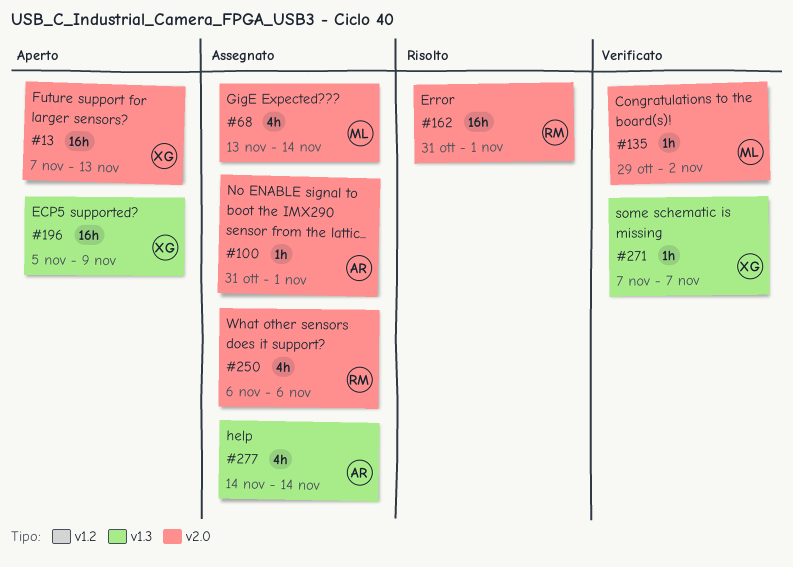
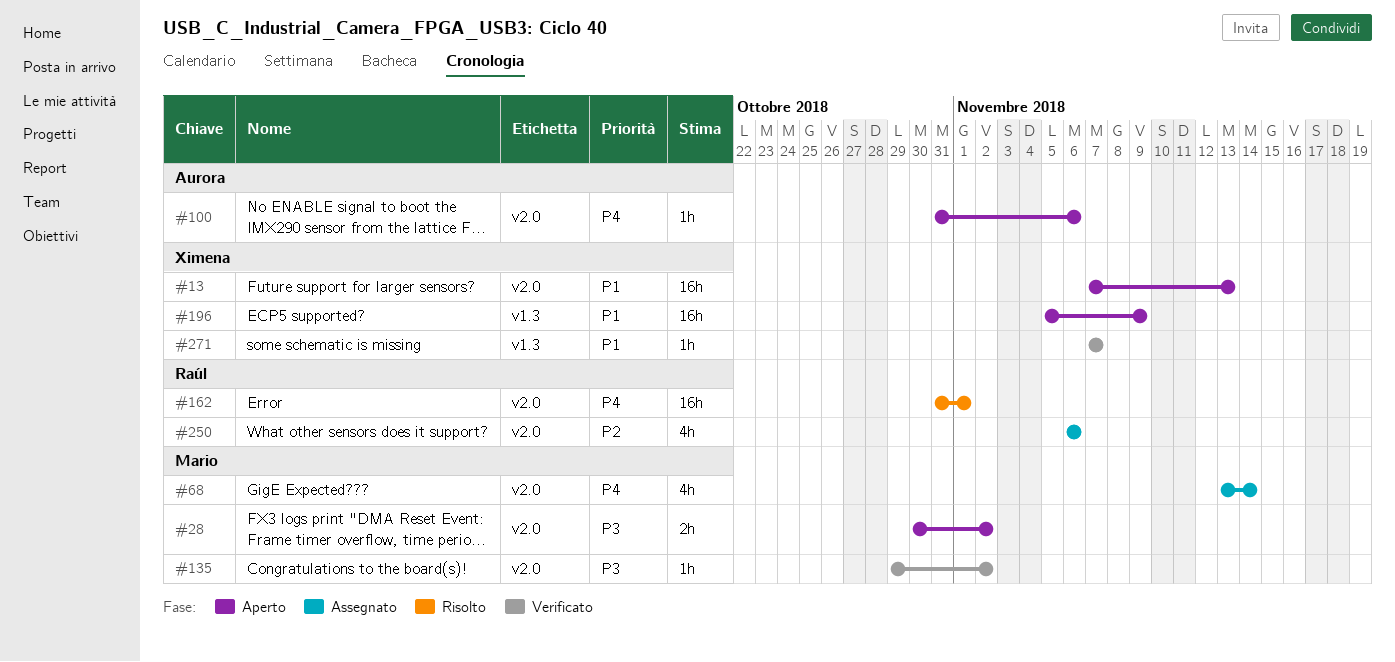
#28: none -> present
#100, status: Assegnato -> Aperto
#100, due: Nov 1 -> Nov 6
#277: present -> none

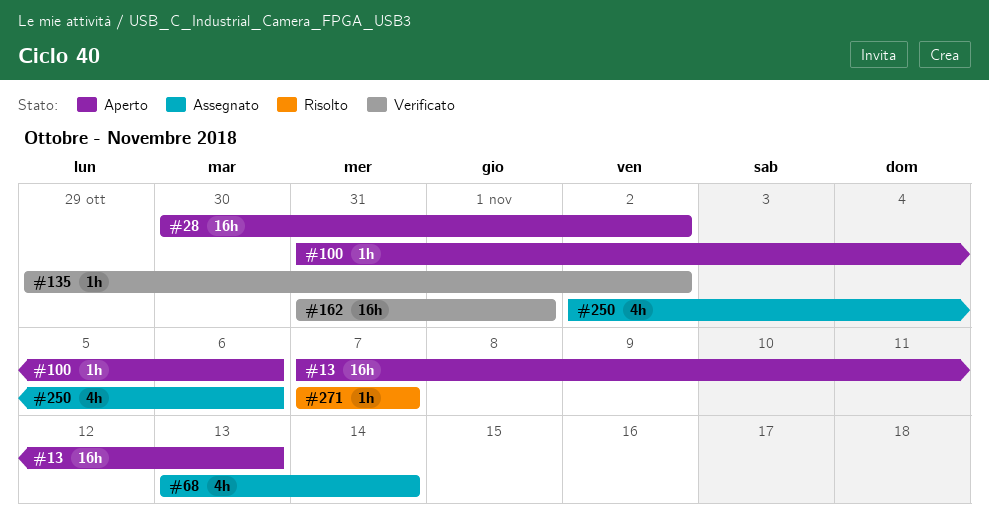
#28, estimate: 2h -> 16h
#162, status: Risolto -> Verificato
#196: present -> none
#250, start: Nov 6 -> Nov 2
#271, status: Verificato -> Risolto

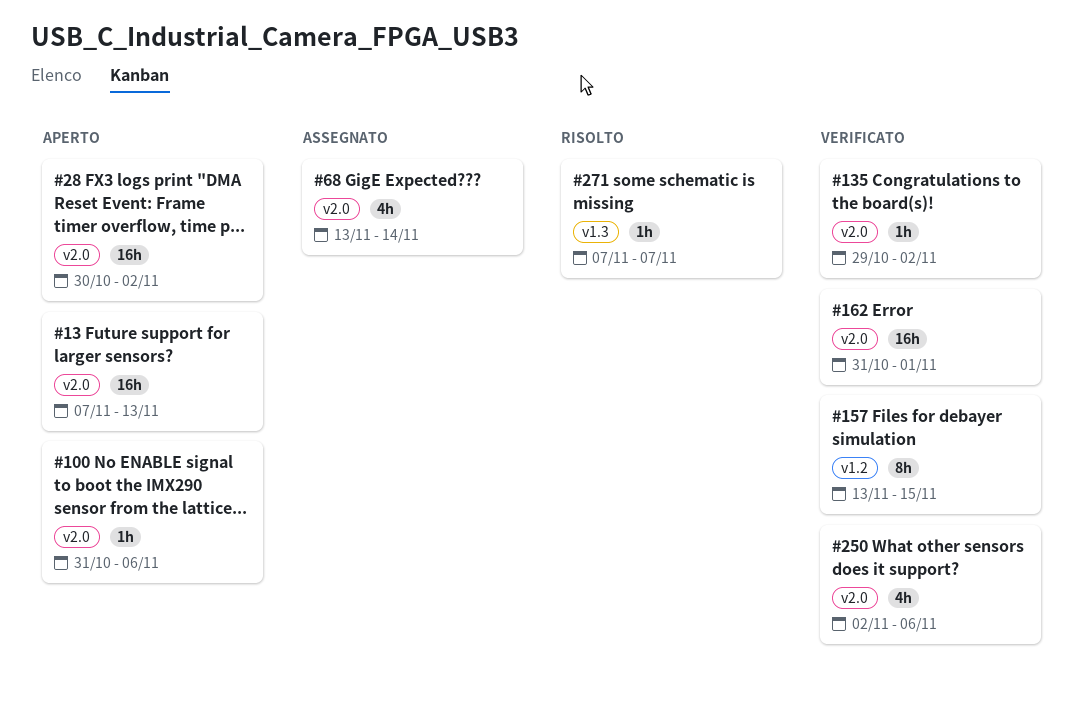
#157: none -> present
#250, status: Assegnato -> Verificato

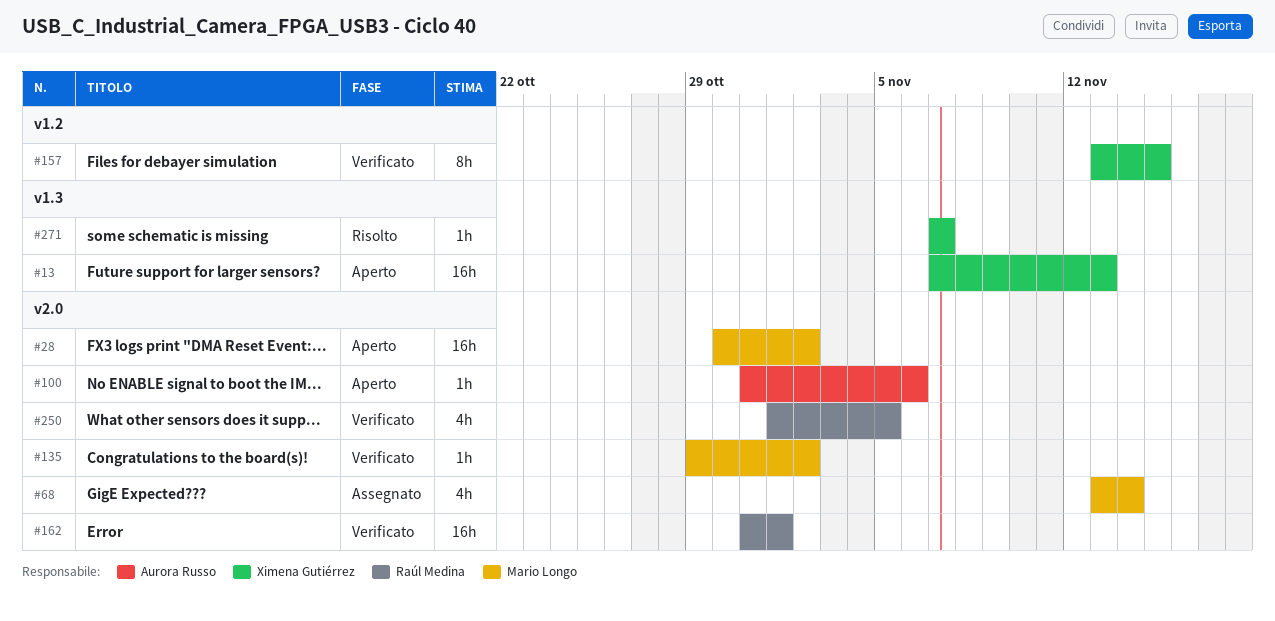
#13, label: v2.0 -> v1.3
#250, start: Nov 2 -> Nov 1
#250, due: Nov 6 -> Nov 5

